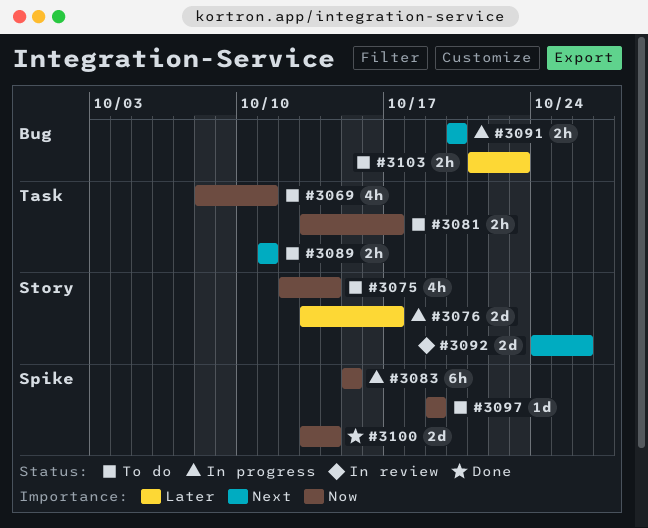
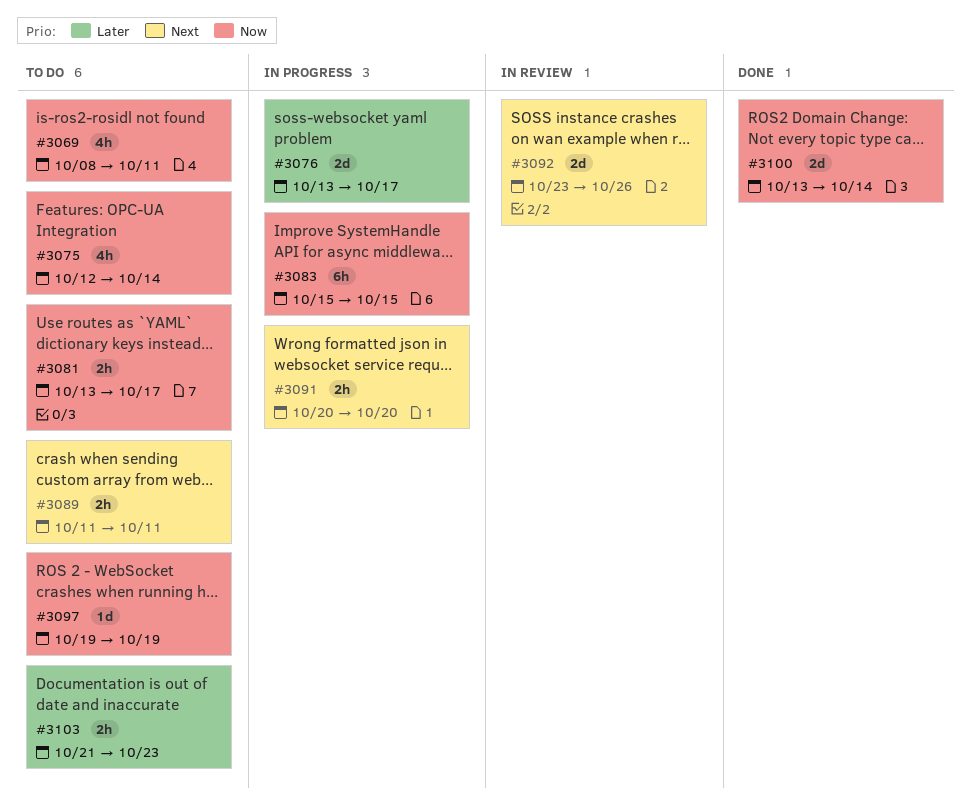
#3092, start: Oct 24 -> Oct 23

